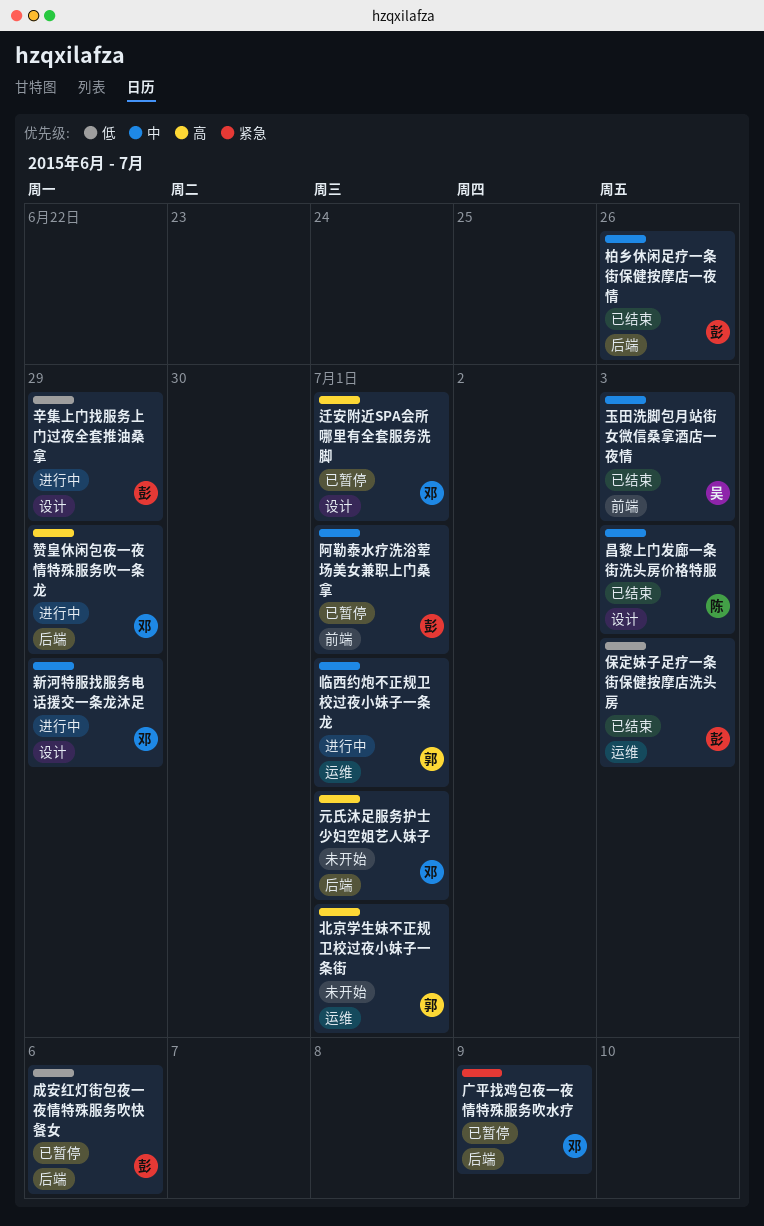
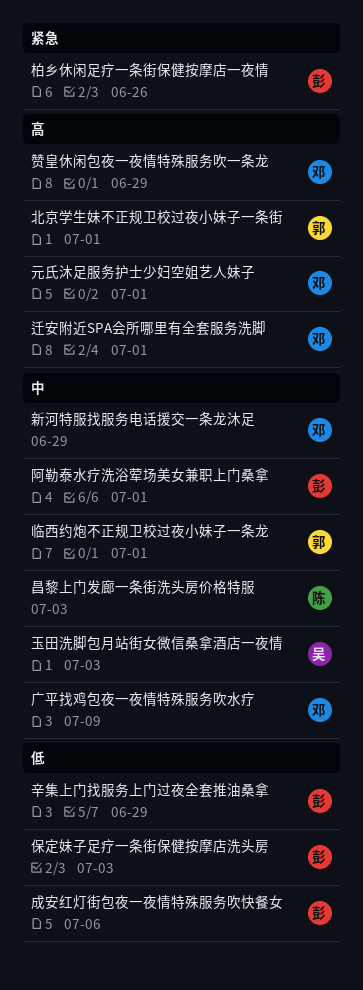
广平找鸡包夜一夜情特殊服务吹水疗, priority: 紧急 -> 中
柏乡休闲足疗一条街保健按摩店一夜情, priority: 中 -> 紧急

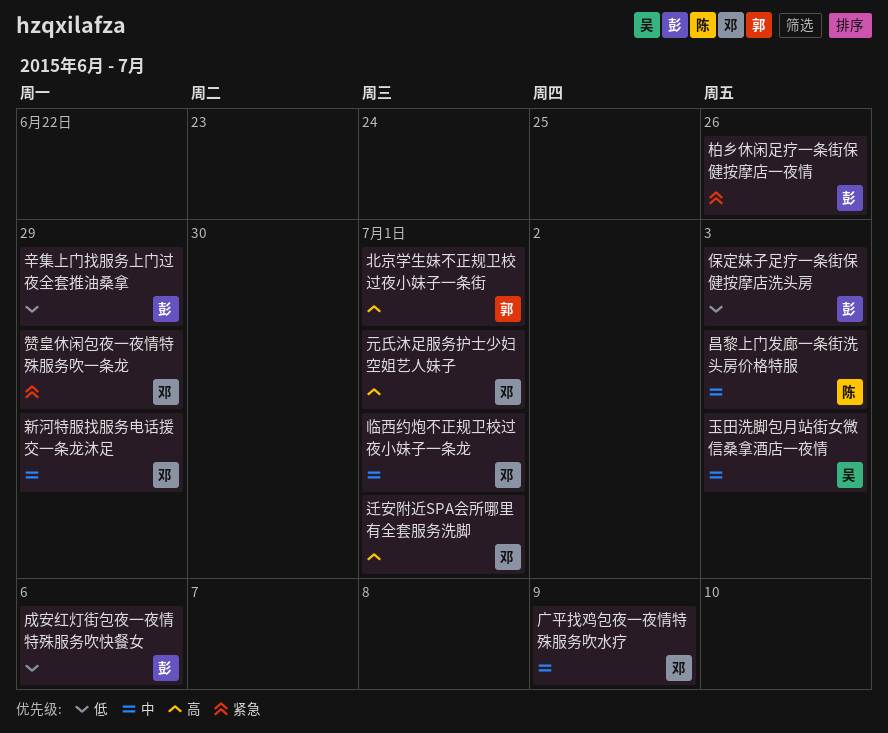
临西约炮不正规卫校过夜小妹子一条龙, owner: 郭 -> 邓
赞皇休闲包夜一夜情特殊服务吹一条龙, priority: 高 -> 紧急
阿勒泰水疗洗浴荤场美女兼职上门桑拿: present -> none

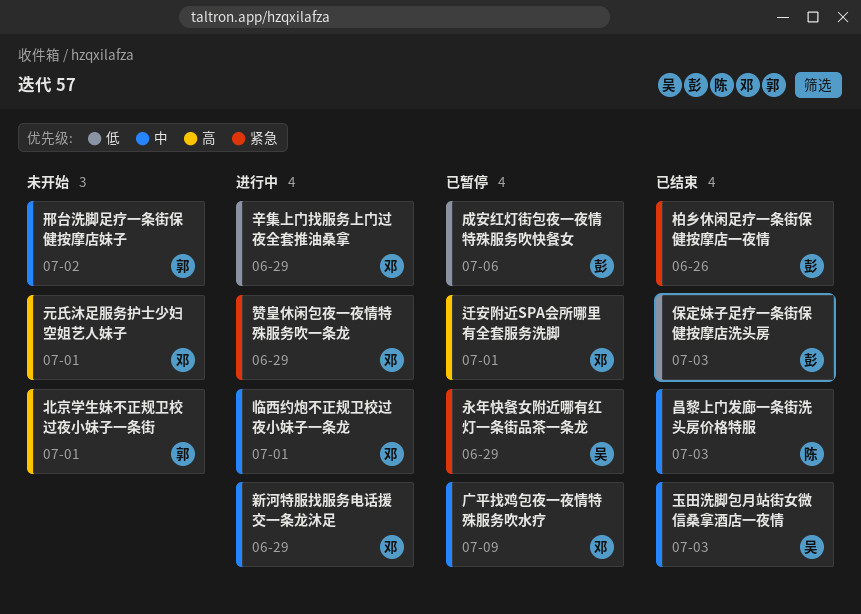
永年快餐女附近哪有红灯一条街品茶一条龙: none -> present
辛集上门找服务上门过夜全套推油桑拿, owner: 彭 -> 邓
邢台洗脚足疗一条街保健按摩店妹子: none -> present

